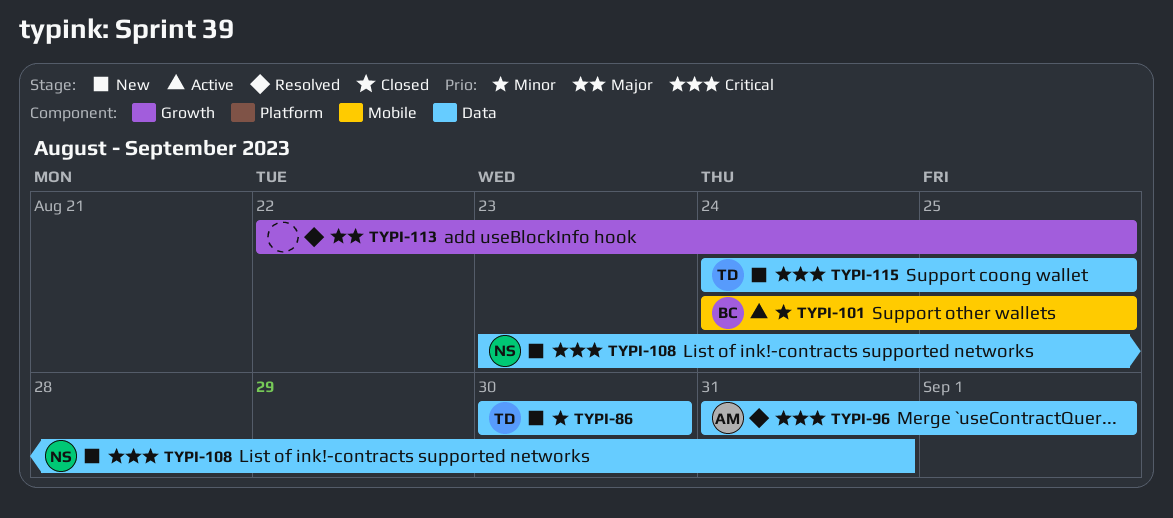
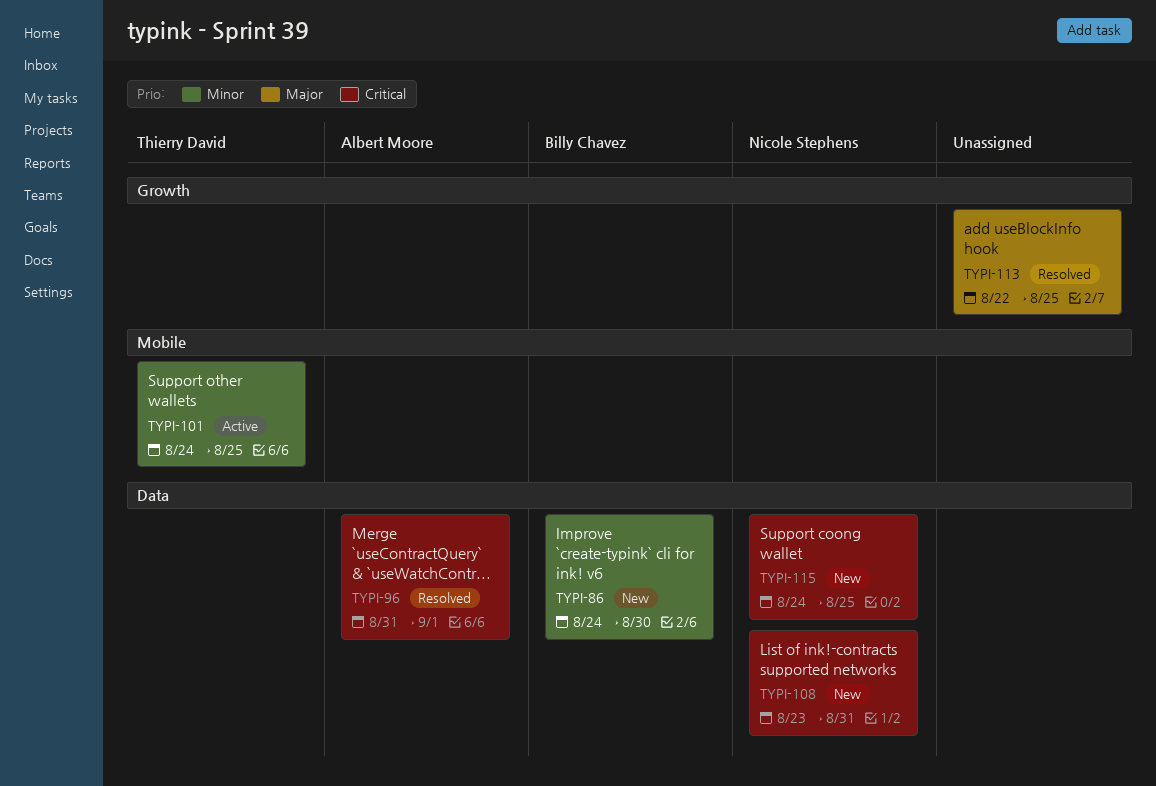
TYPI-86, owner: Thierry David -> Billy Chavez
TYPI-86, start: Aug 30 -> Aug 24
TYPI-101, owner: Billy Chavez -> Thierry David
TYPI-115, owner: Thierry David -> Nicole Stephens

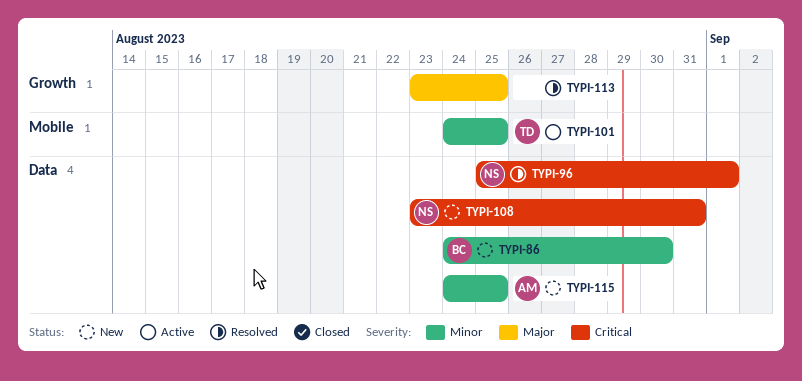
TYPI-96, owner: Albert Moore -> Nicole Stephens
TYPI-96, start: Aug 31 -> Aug 25
TYPI-113, start: Aug 22 -> Aug 23
TYPI-115, owner: Nicole Stephens -> Albert Moore
TYPI-115, priority: Critical -> Minor

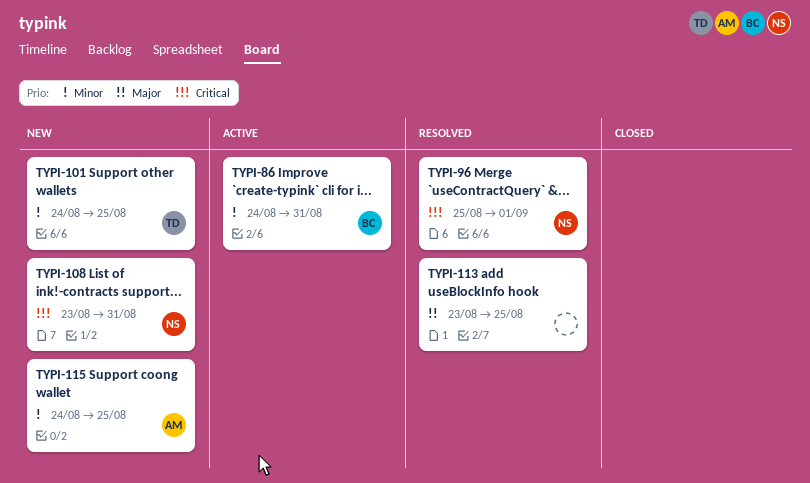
TYPI-86, status: New -> Active
TYPI-86, due: Aug 30 -> Aug 31
TYPI-101, status: Active -> New

